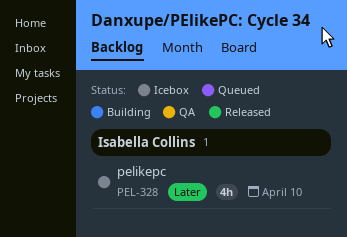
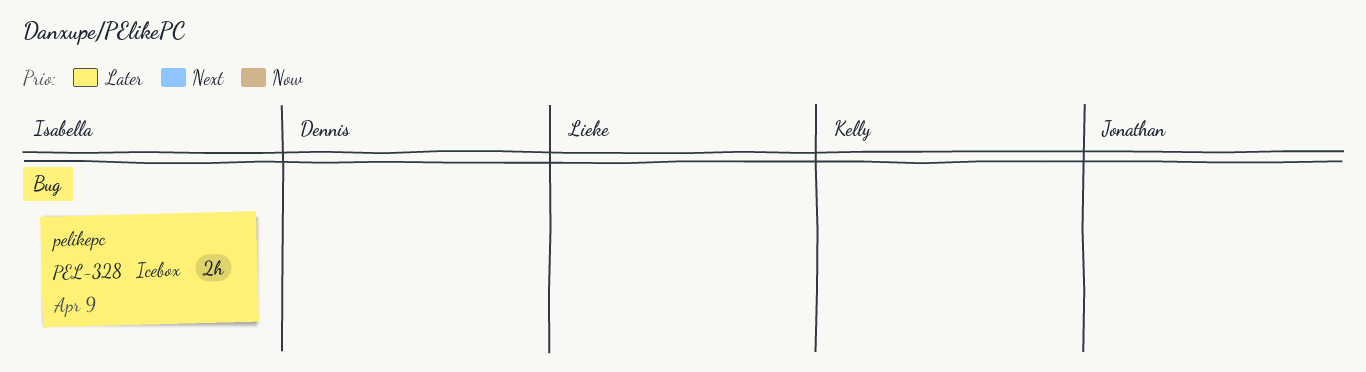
PEL-328, estimate: 4h -> 2h
PEL-328, due: Apr 10 -> Apr 9

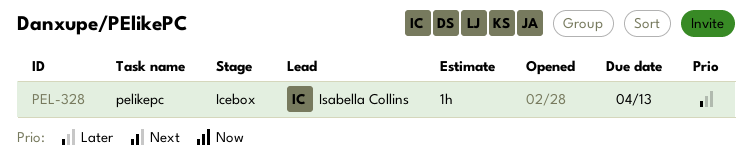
PEL-328, estimate: 2h -> 1h
PEL-328, due: Apr 9 -> Apr 13

